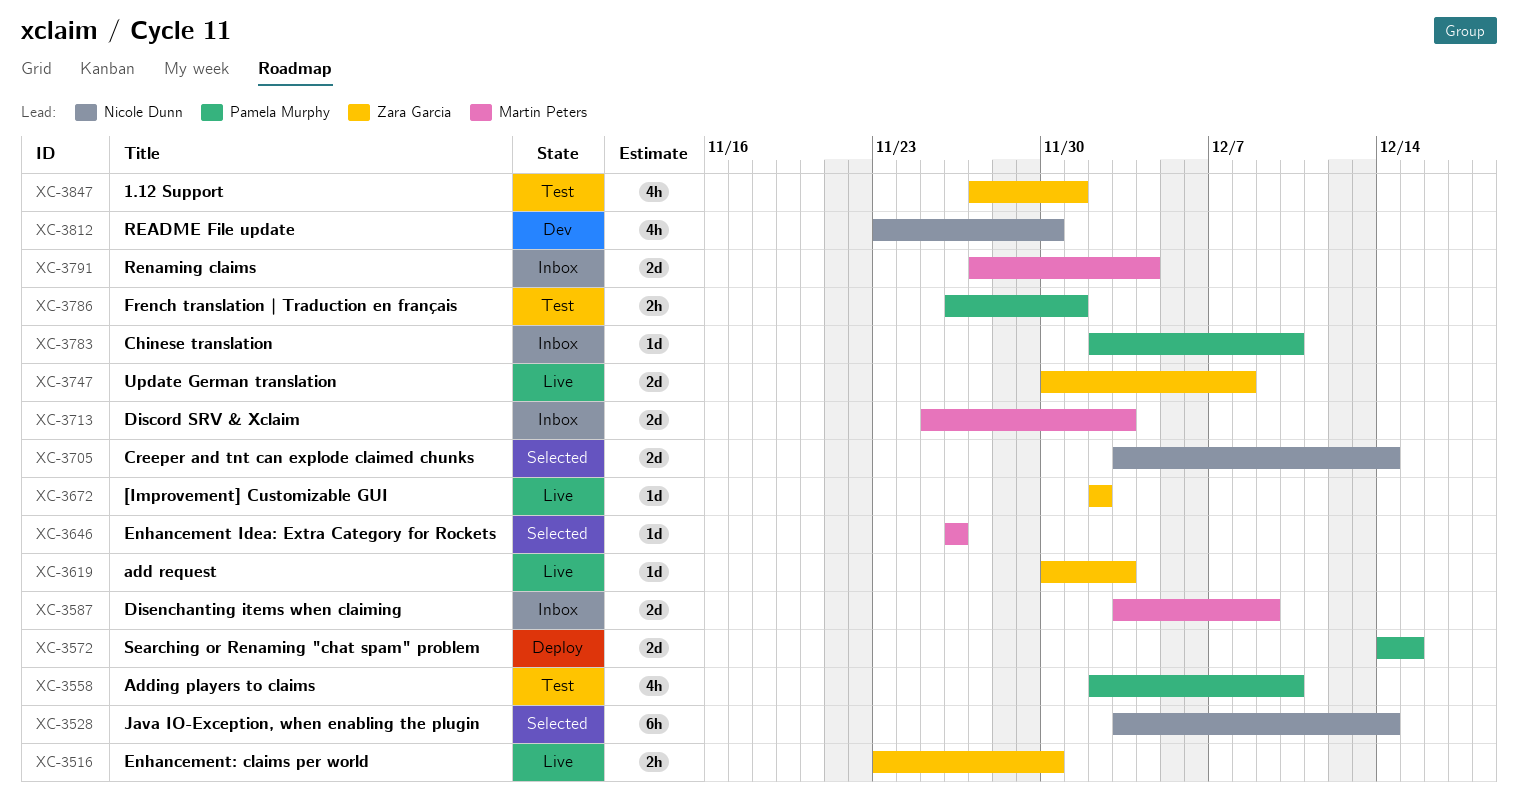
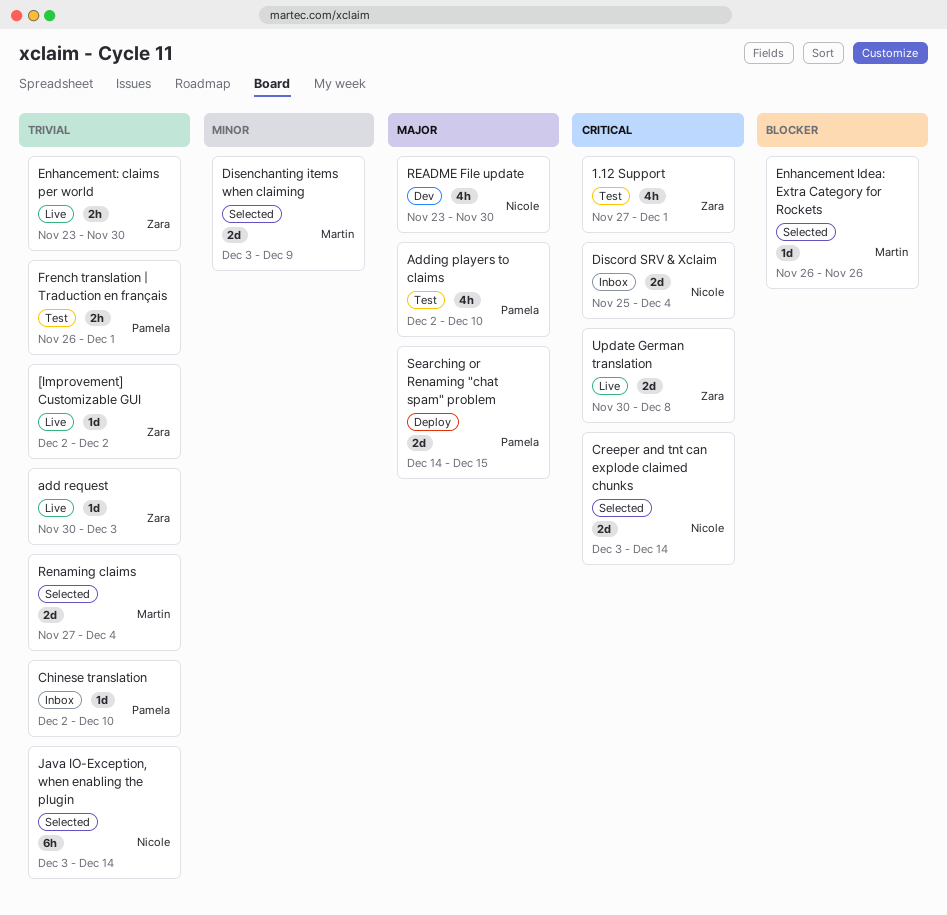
Discord SRV & Xclaim, owner: Martin Peters -> Nicole Dunn
Discord SRV & Xclaim, due: Dec 3 -> Dec 4
Disenchanting items when claiming, status: Inbox -> Selected
Renaming claims, status: Inbox -> Selected

